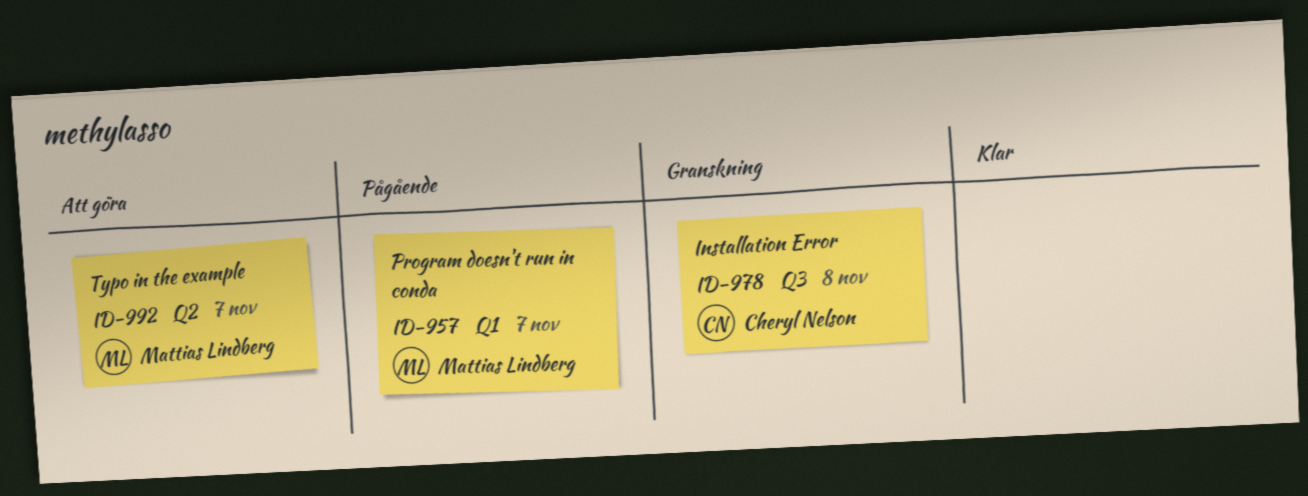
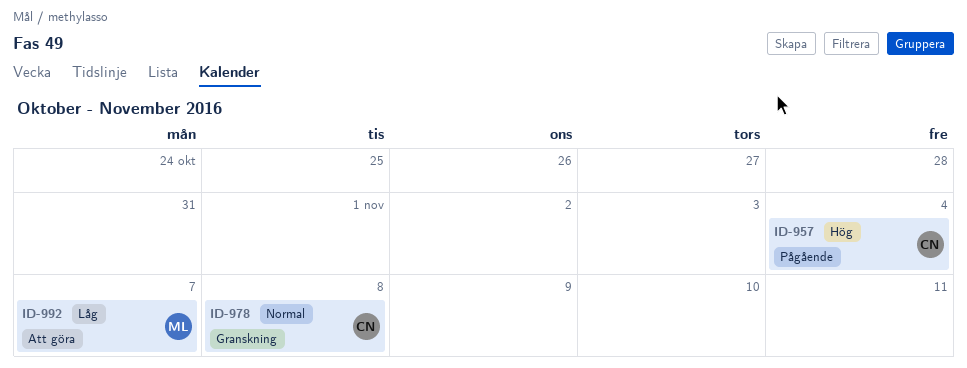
ID-957, owner: Mattias Lindberg -> Cheryl Nelson
ID-957, due: Nov 7 -> Nov 4

